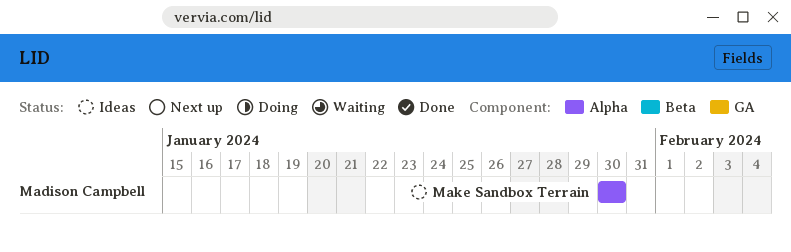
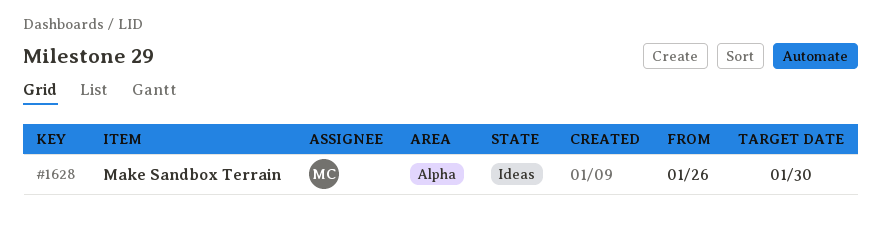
Make Sandbox Terrain, start: Jan 30 -> Jan 26

